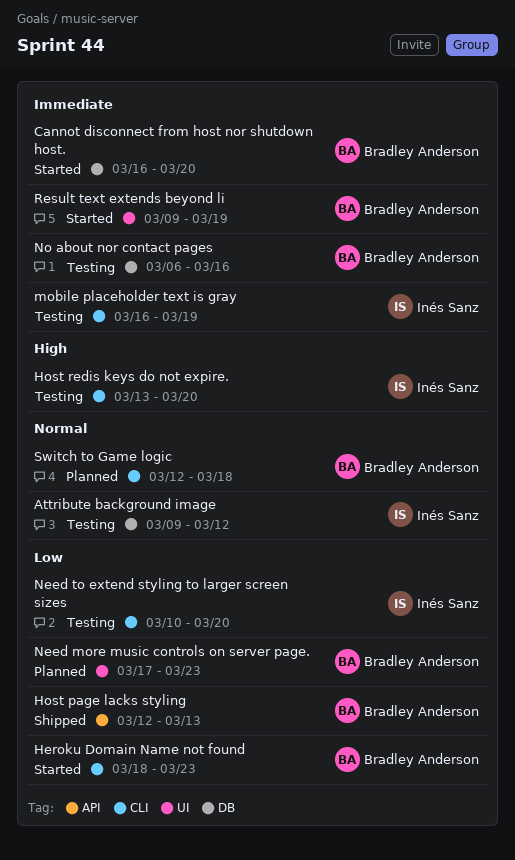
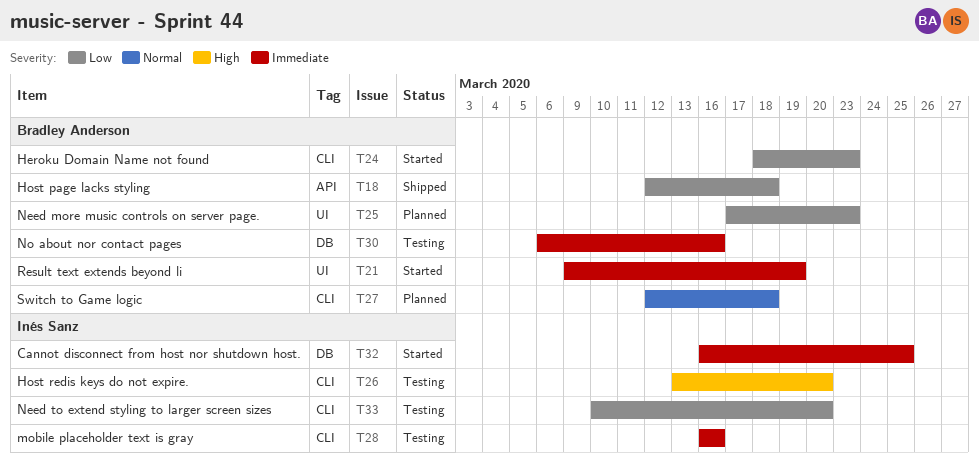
Attribute background image: present -> none
Cannot disconnect from host nor shutdown host., owner: Bradley Anderson -> Inés Sanz
Cannot disconnect from host nor shutdown host., due: Mar 20 -> Mar 25
Host page lacks styling, due: Mar 13 -> Mar 18
mobile placeholder text is gray, due: Mar 19 -> Mar 16

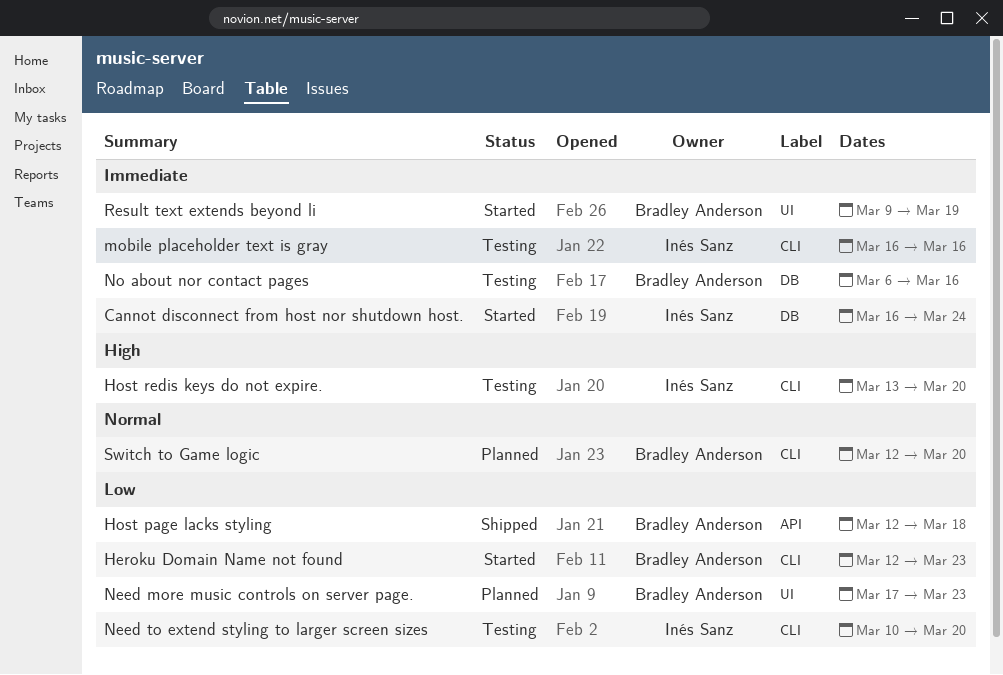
Cannot disconnect from host nor shutdown host., due: Mar 25 -> Mar 24
Heroku Domain Name not found, start: Mar 18 -> Mar 12
Switch to Game logic, due: Mar 18 -> Mar 20

